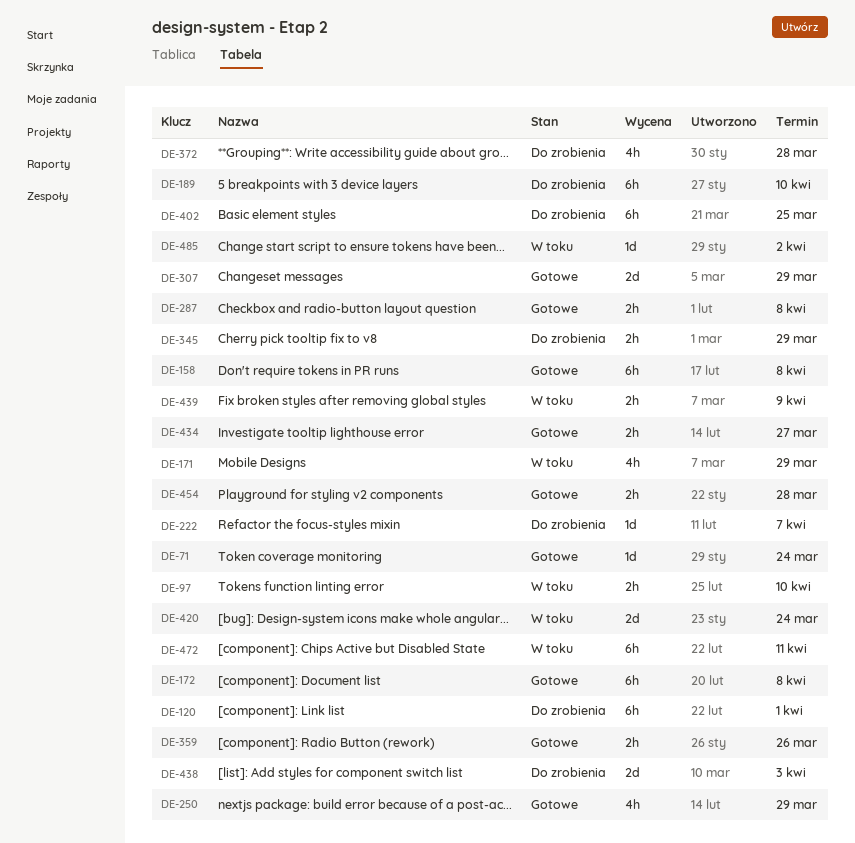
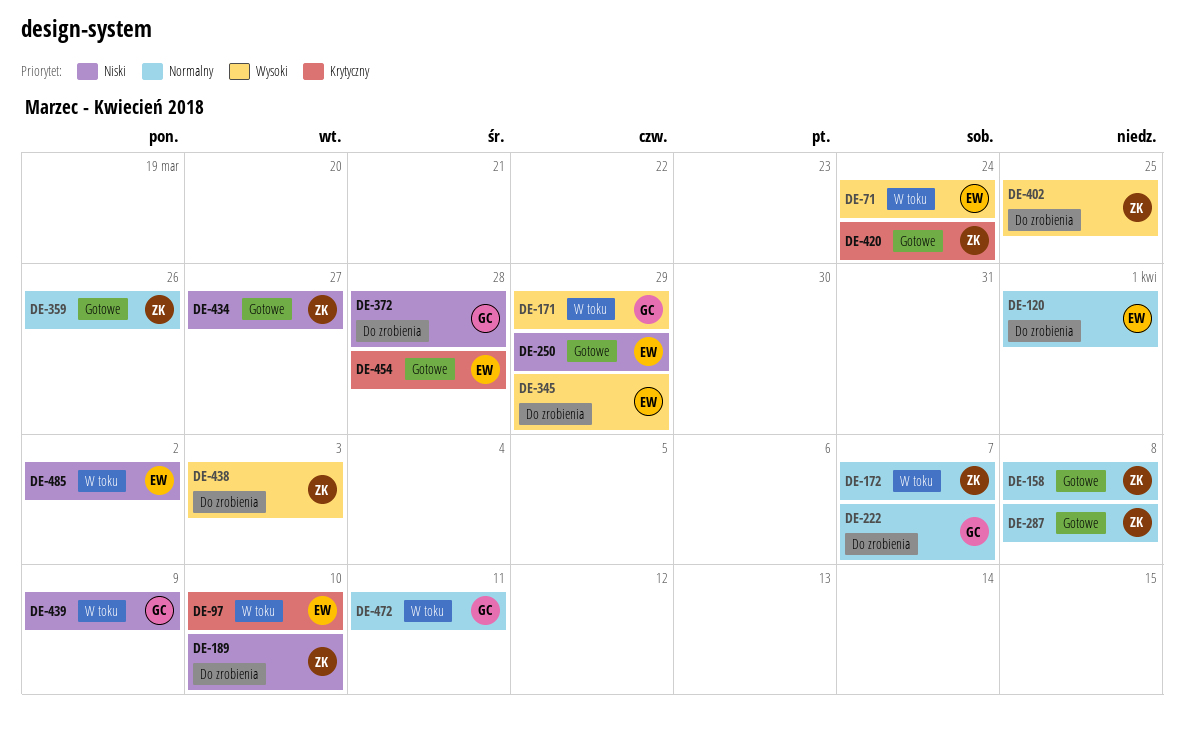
DE-71, status: Gotowe -> W toku
DE-172, status: Gotowe -> W toku
DE-172, due: Apr 8 -> Apr 7
DE-307: present -> none
DE-420, status: W toku -> Gotowe

